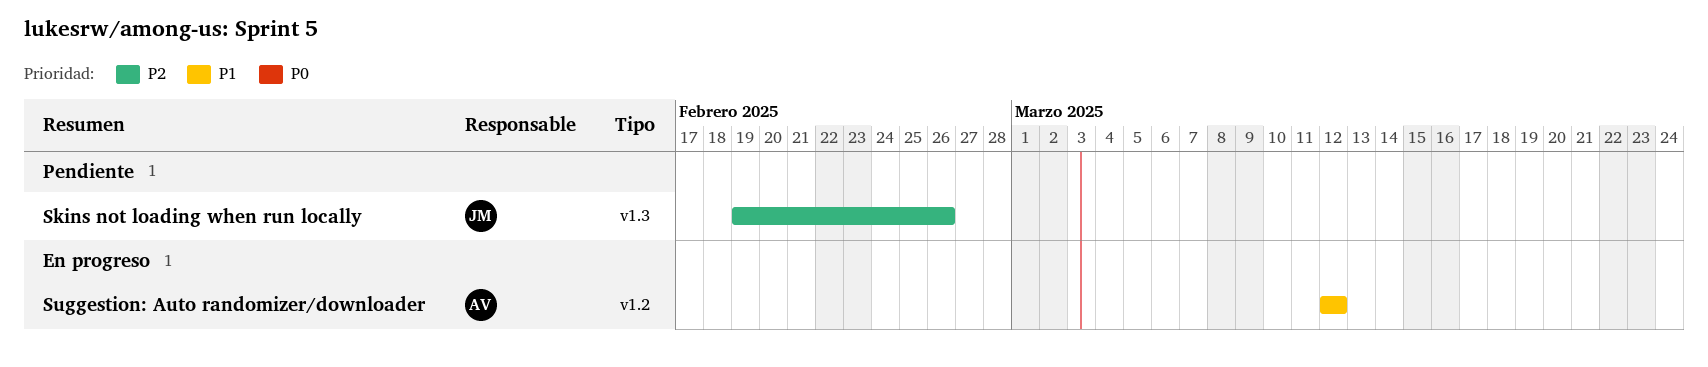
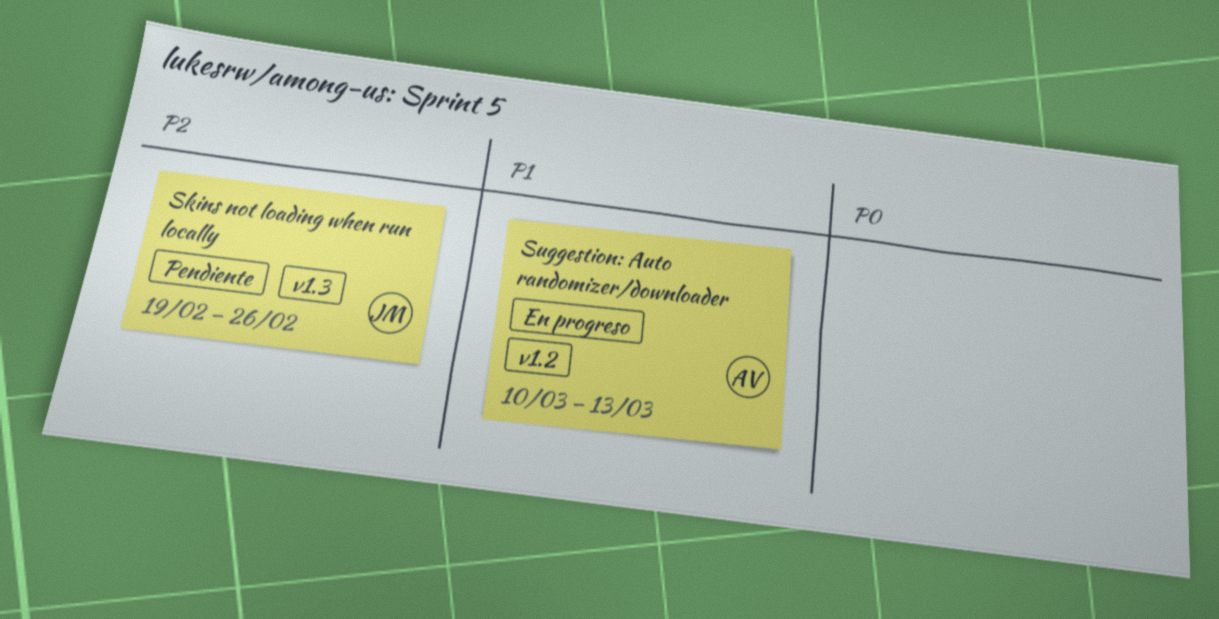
Suggestion: Auto randomizer/downloader, start: Mar 12 -> Mar 10
Suggestion: Auto randomizer/downloader, due: Mar 12 -> Mar 13

